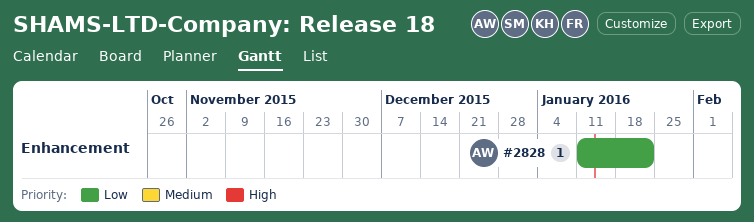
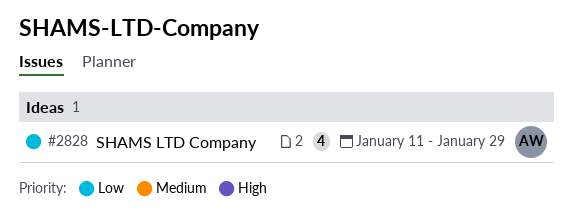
#2828, estimate: 1 -> 4
#2828, due: Jan 22 -> Jan 29

